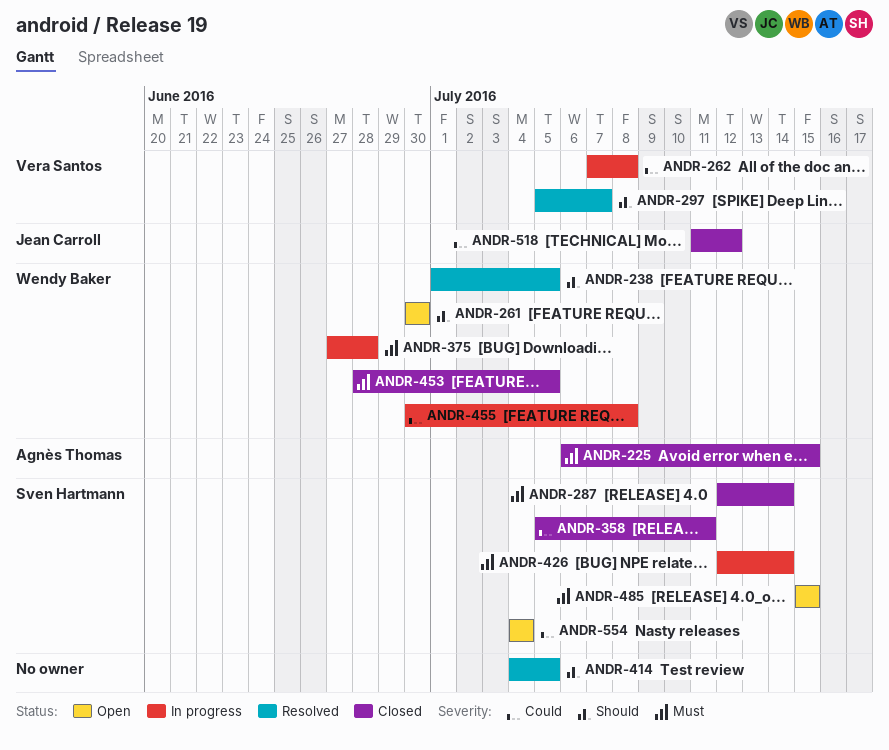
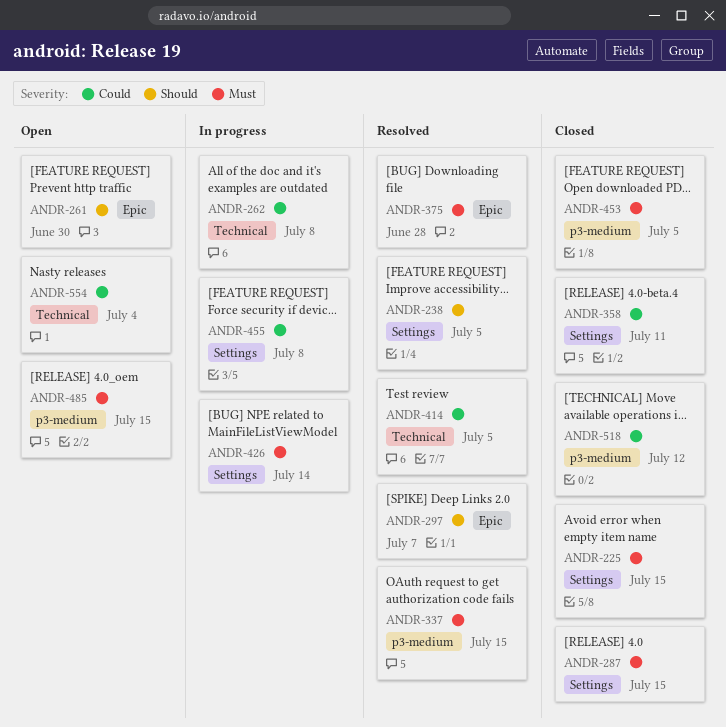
ANDR-287, due: Jul 14 -> Jul 15
ANDR-337: none -> present
ANDR-375, status: In progress -> Resolved
ANDR-414, priority: Should -> Could

